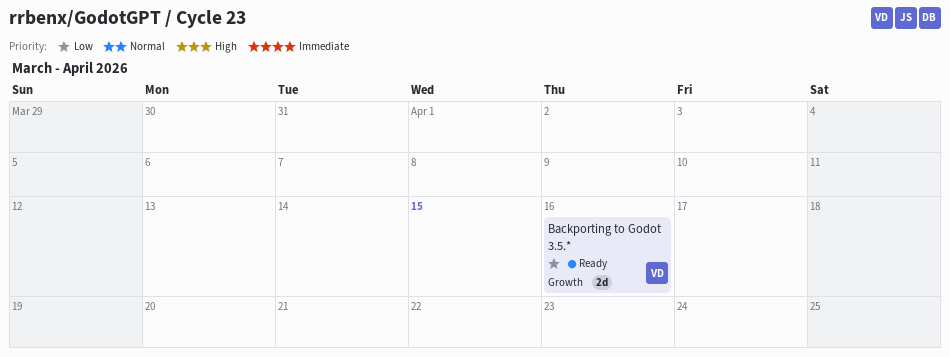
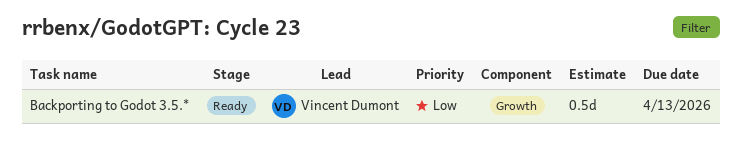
Backporting to Godot 3.5.*, estimate: 2d -> 0.5d
Backporting to Godot 3.5.*, due: Apr 16 -> Apr 13

